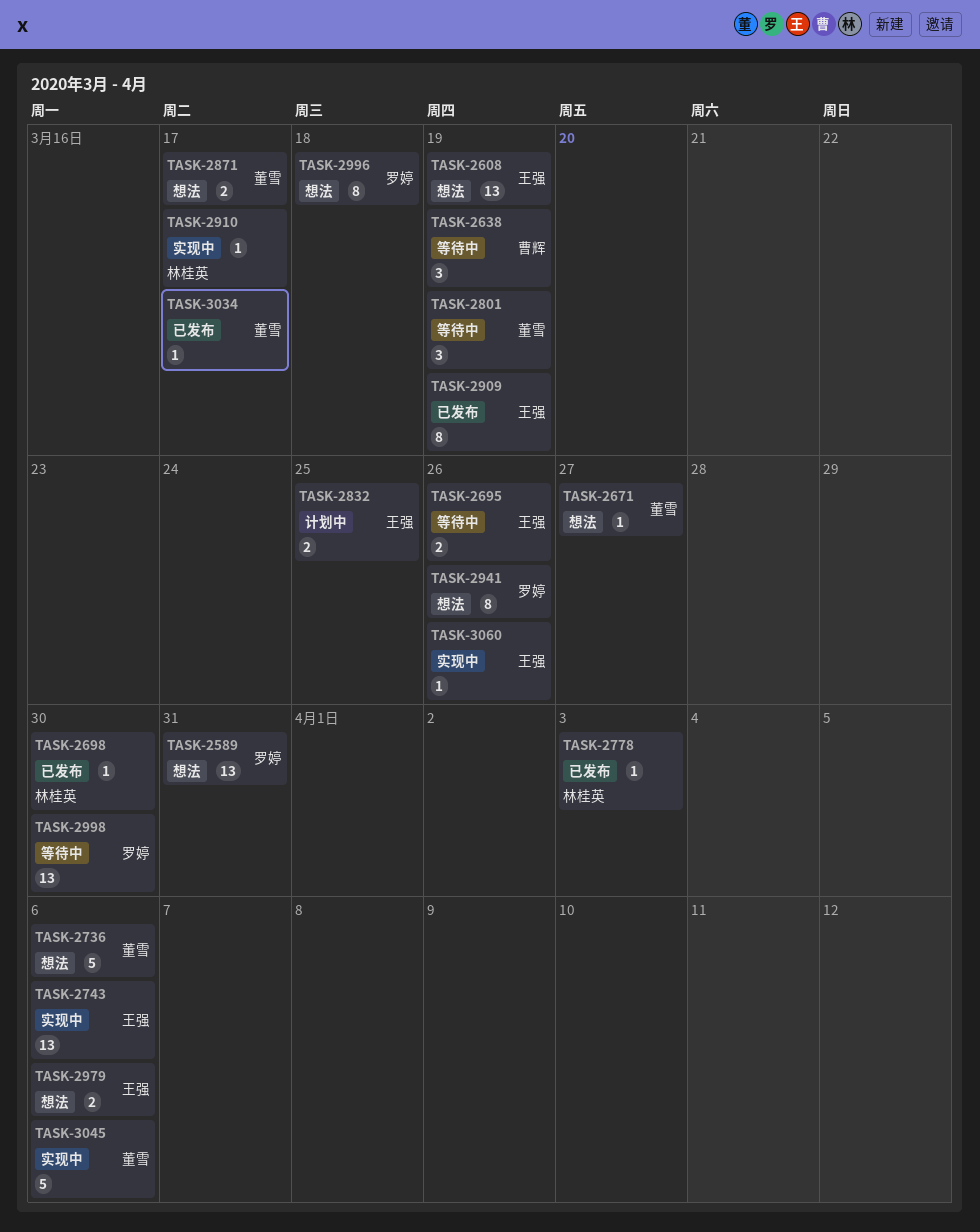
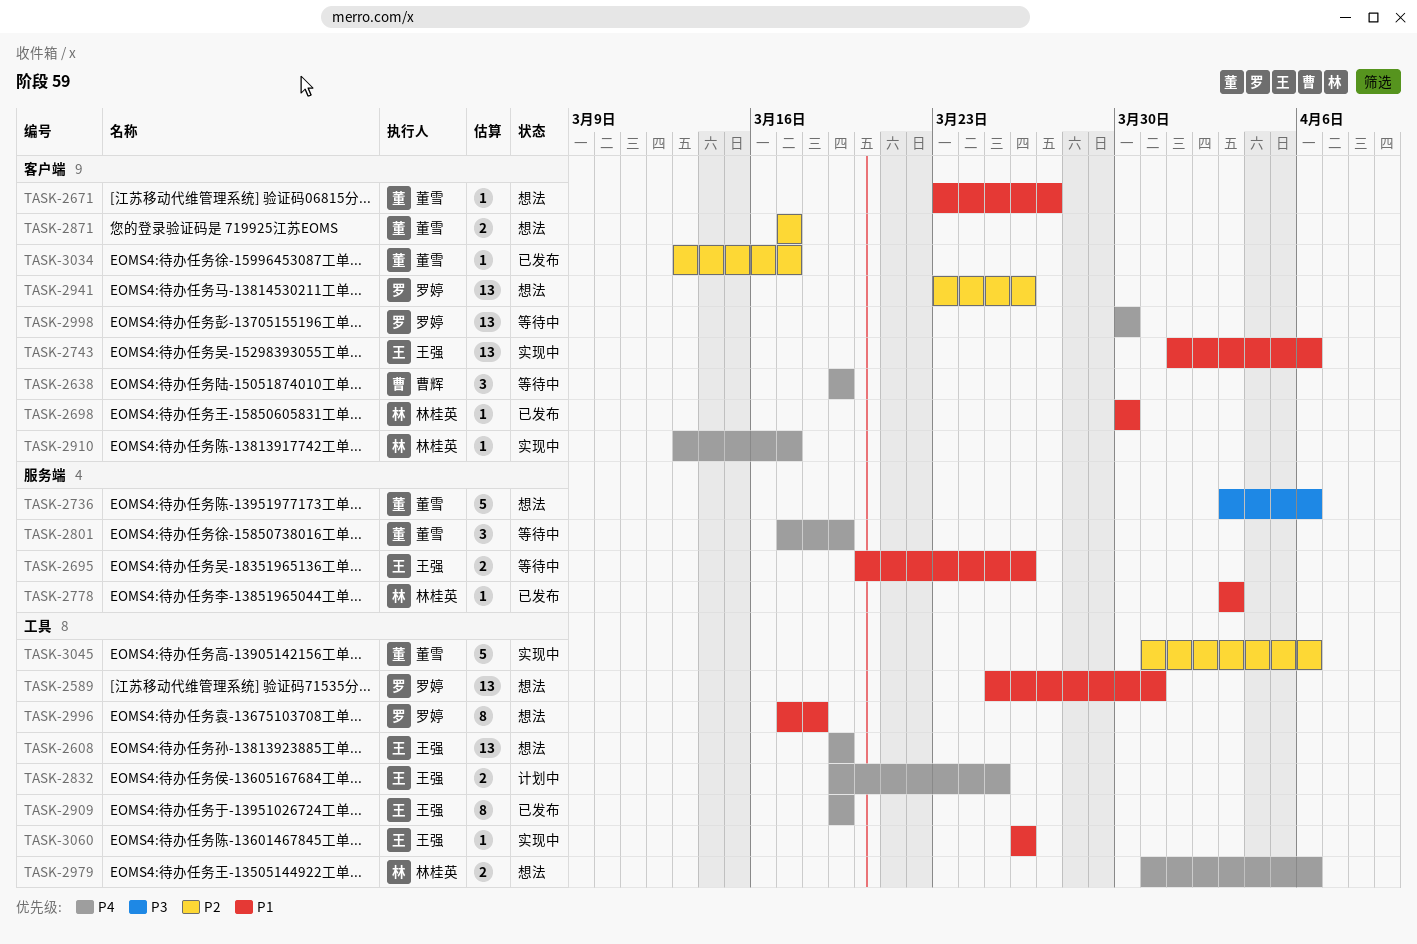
TASK-2941, estimate: 8 -> 13
TASK-2979, owner: 王强 -> 林桂英

